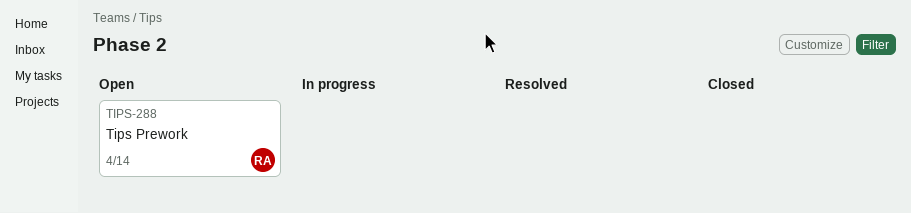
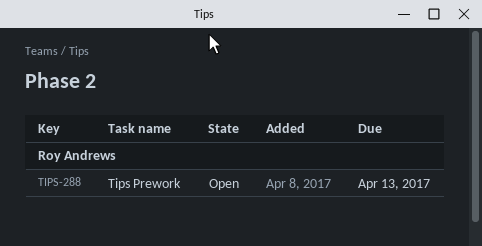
TIPS-288, due: Apr 14 -> Apr 13

